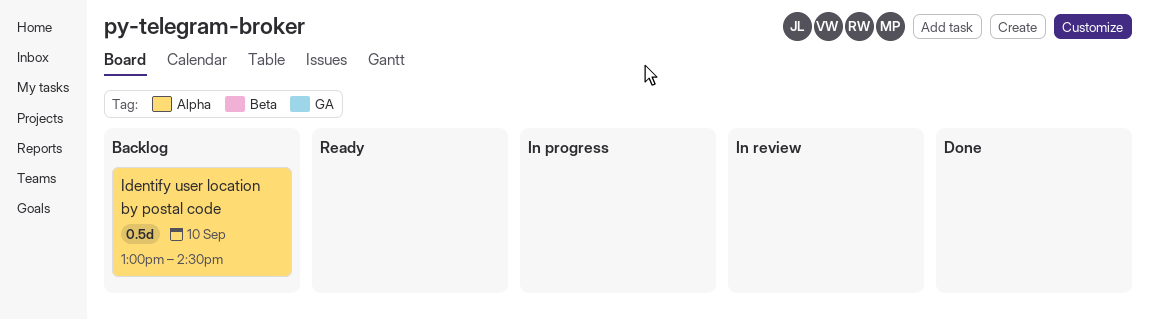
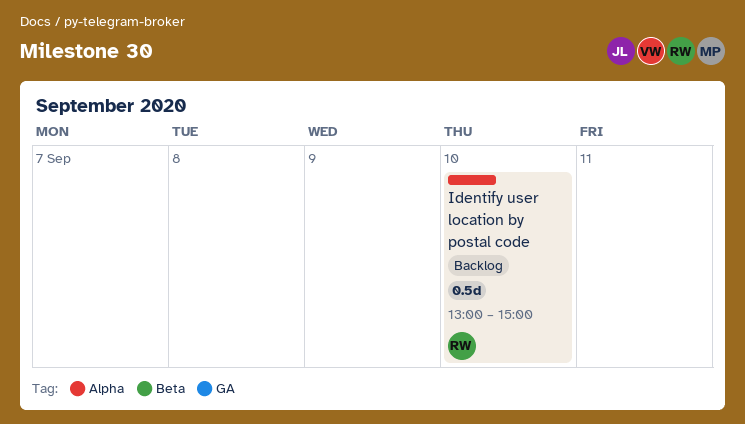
Identify user location by postal code, ends: 14:30 -> 15:00

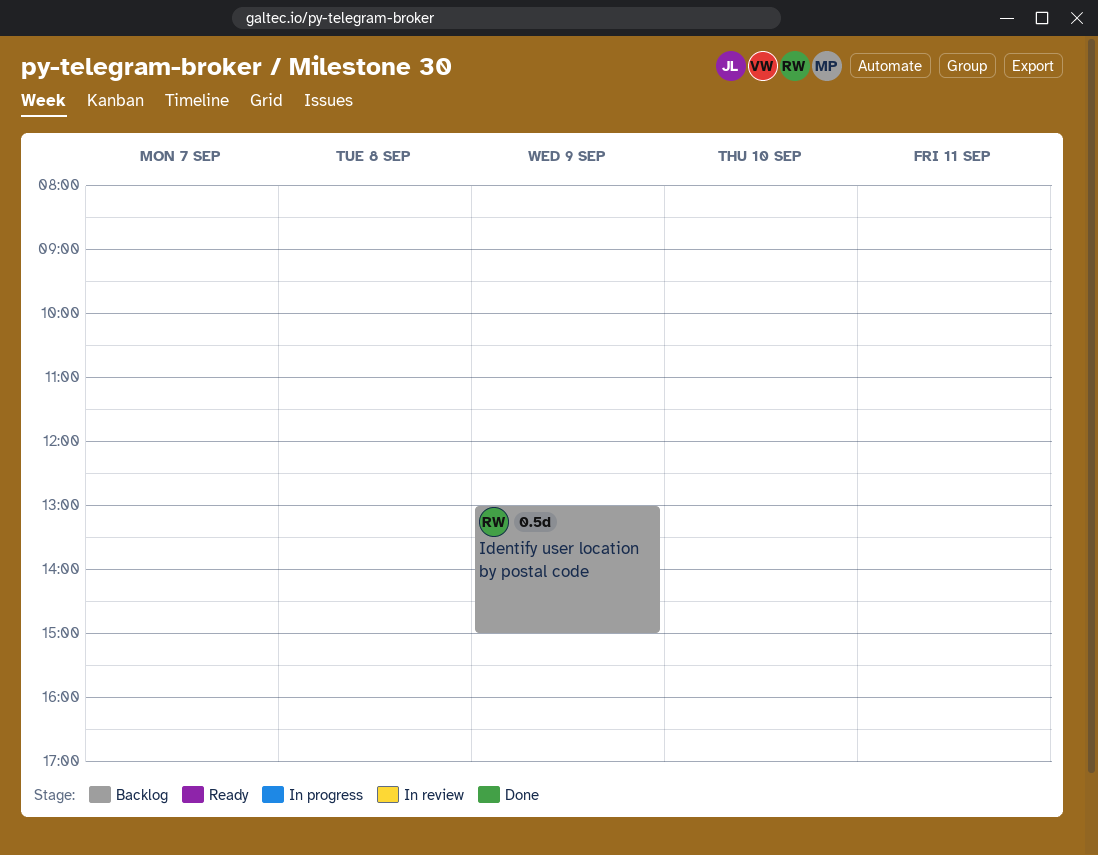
Identify user location by postal code, day: Sep 10 -> Sep 9

